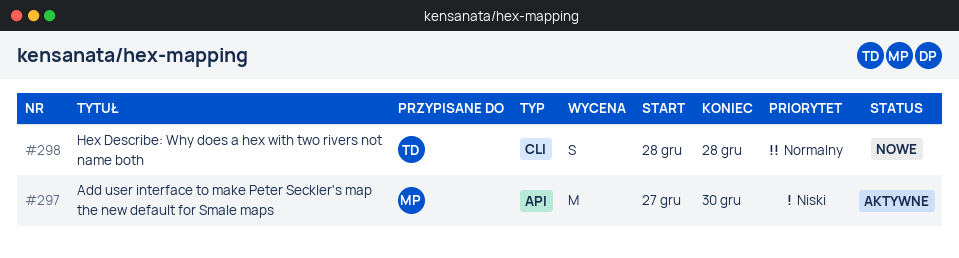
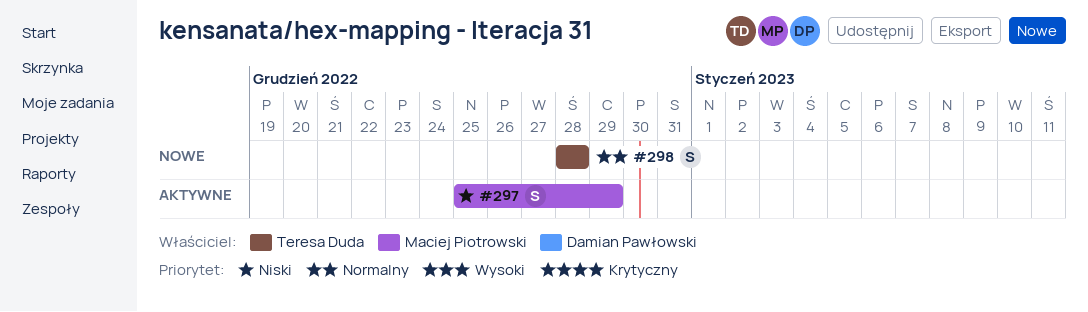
#297, estimate: M -> S
#297, start: Dec 27 -> Dec 25
#297, due: Dec 30 -> Dec 29

